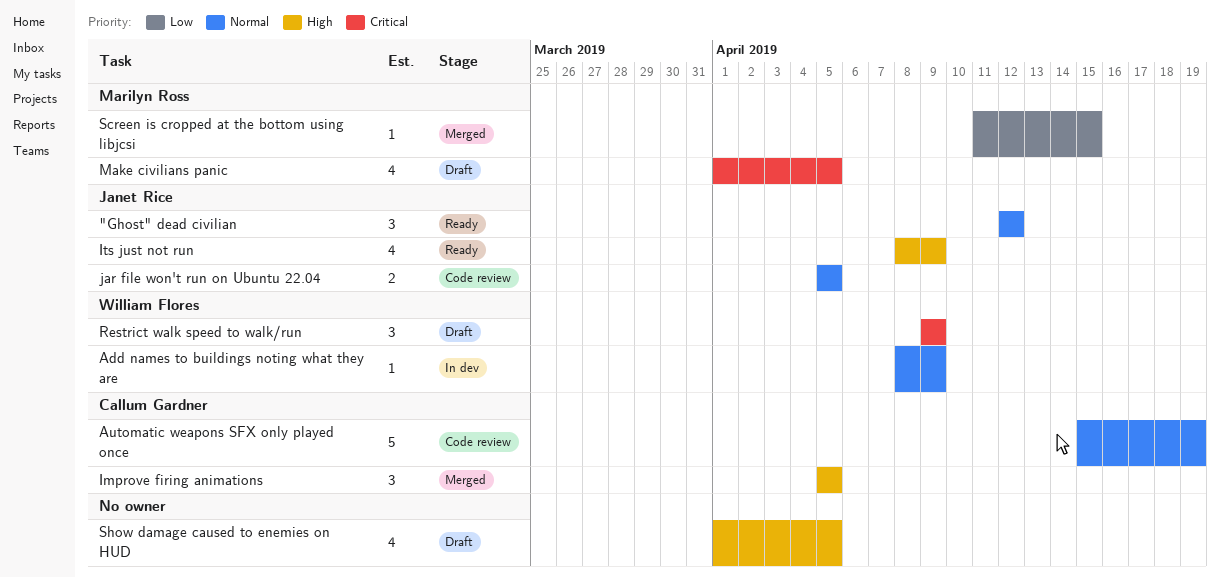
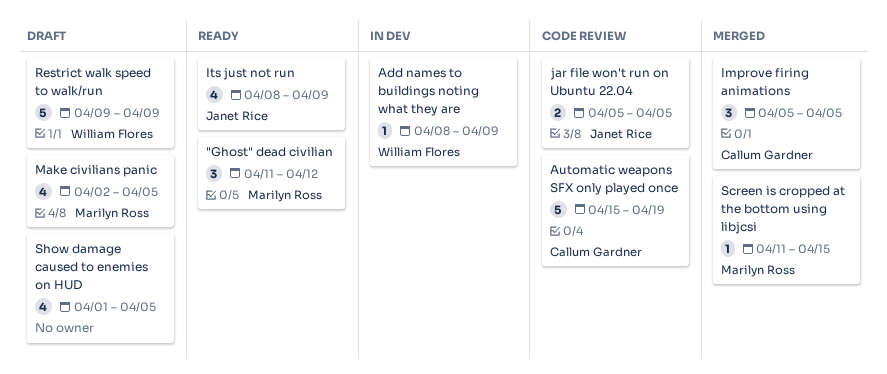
"Ghost" dead civilian, owner: Janet Rice -> Marilyn Ross
"Ghost" dead civilian, start: Apr 12 -> Apr 11
Make civilians panic, start: Apr 1 -> Apr 2
Restrict walk speed to walk/run, estimate: 3 -> 5

